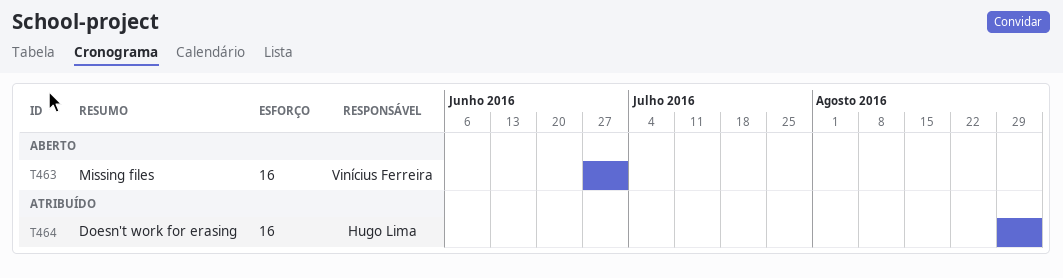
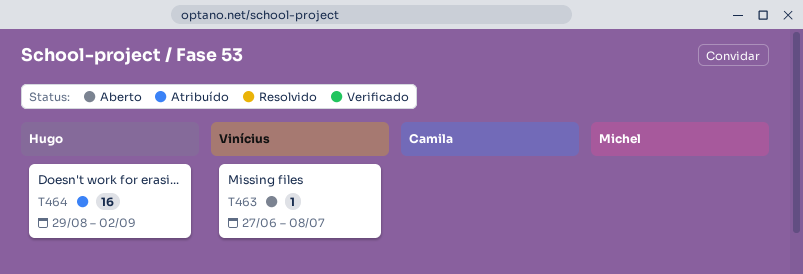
T463, estimate: 16 -> 1
T463, due: Jul 1 -> Jul 8

